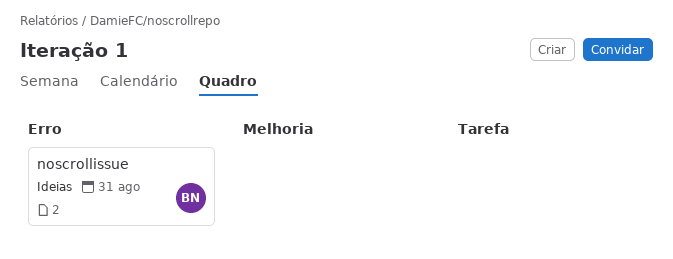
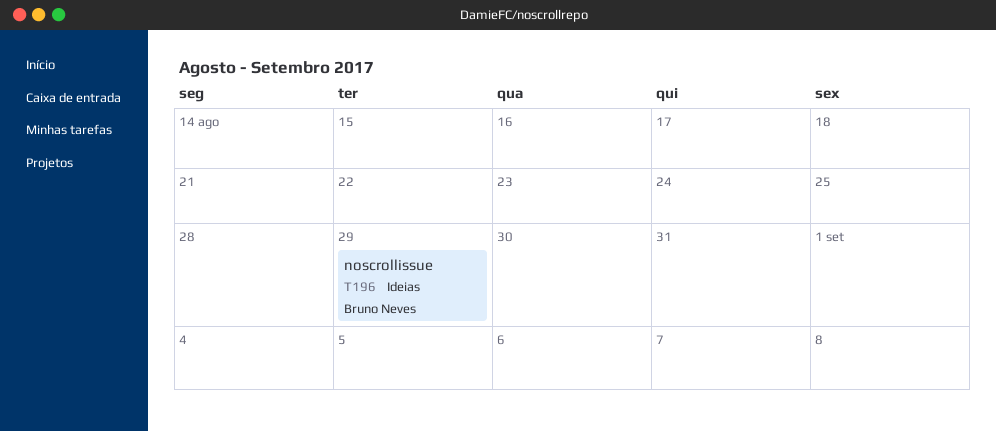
noscrollissue, due: Aug 31 -> Aug 29

